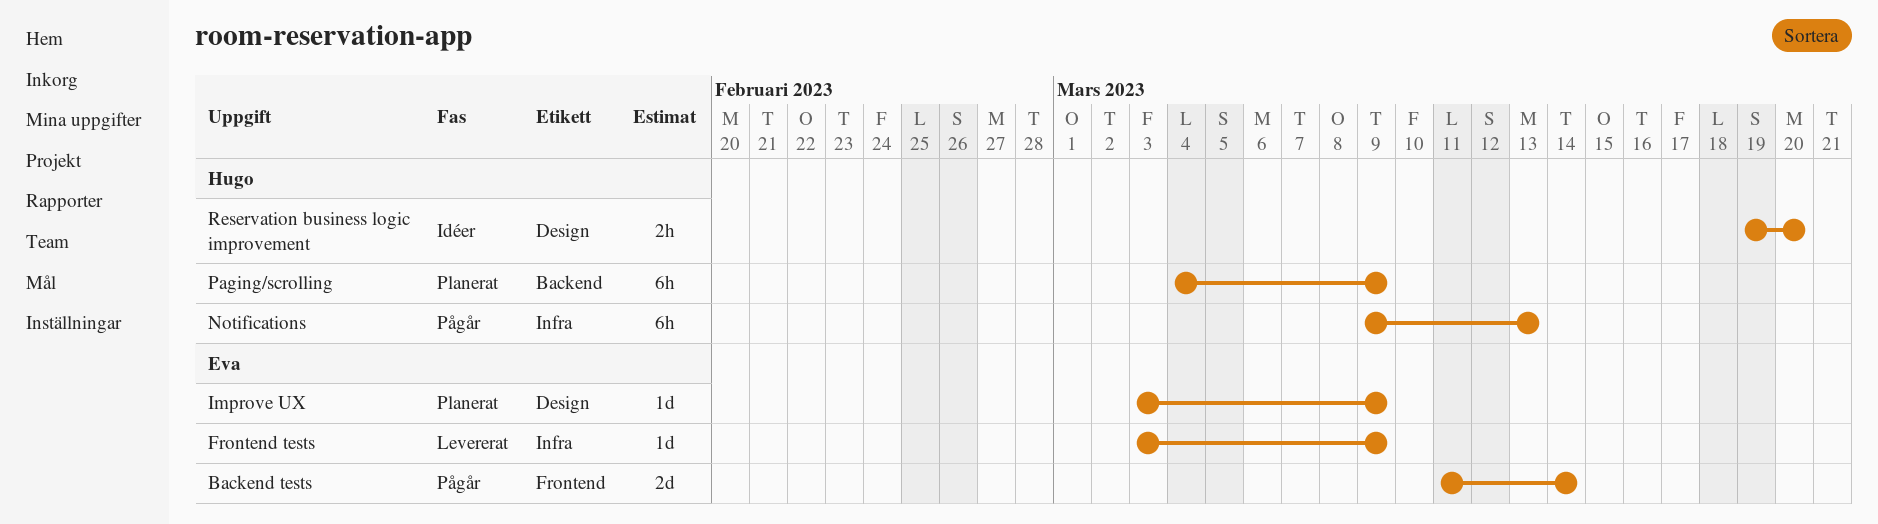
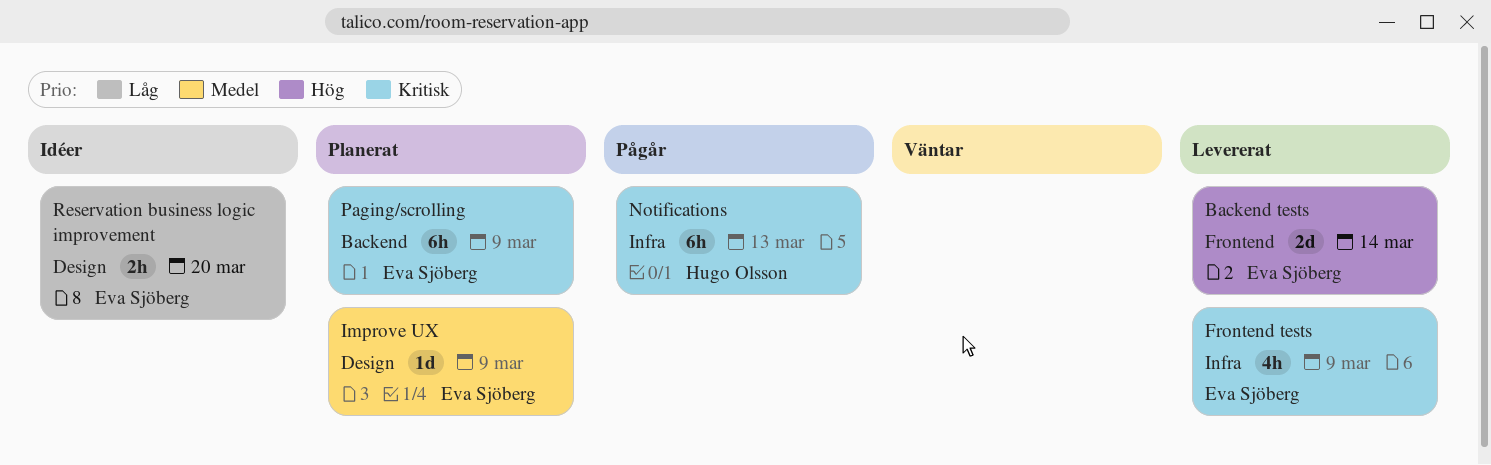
Backend tests, status: Pågår -> Levererat
Frontend tests, estimate: 1d -> 4h
Paging/scrolling, owner: Hugo Olsson -> Eva Sjöberg
Reservation business logic improvement, owner: Hugo Olsson -> Eva Sjöberg

